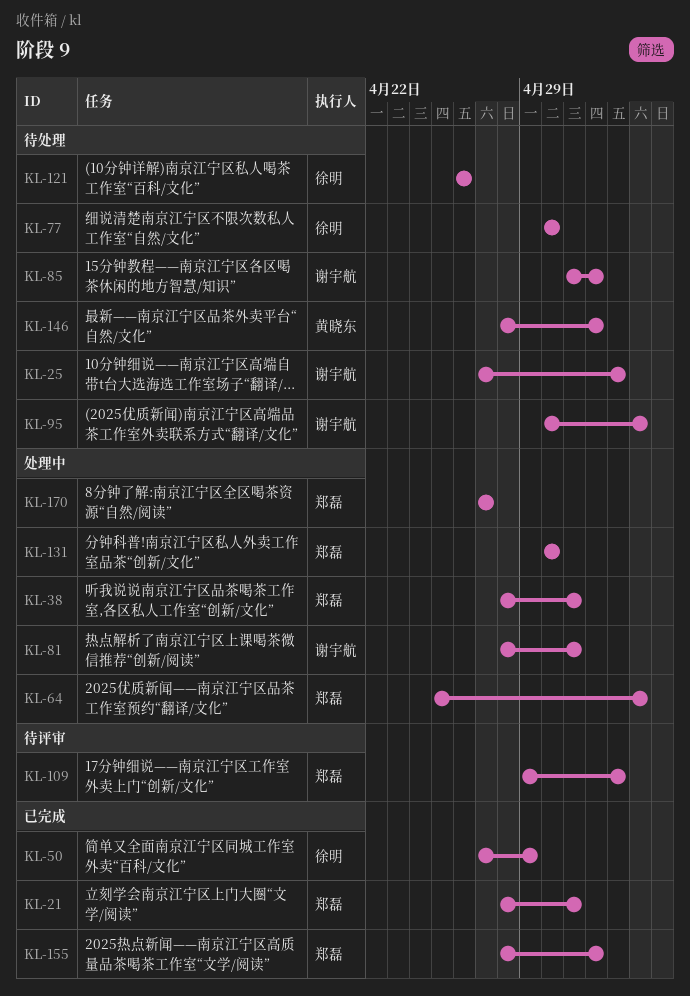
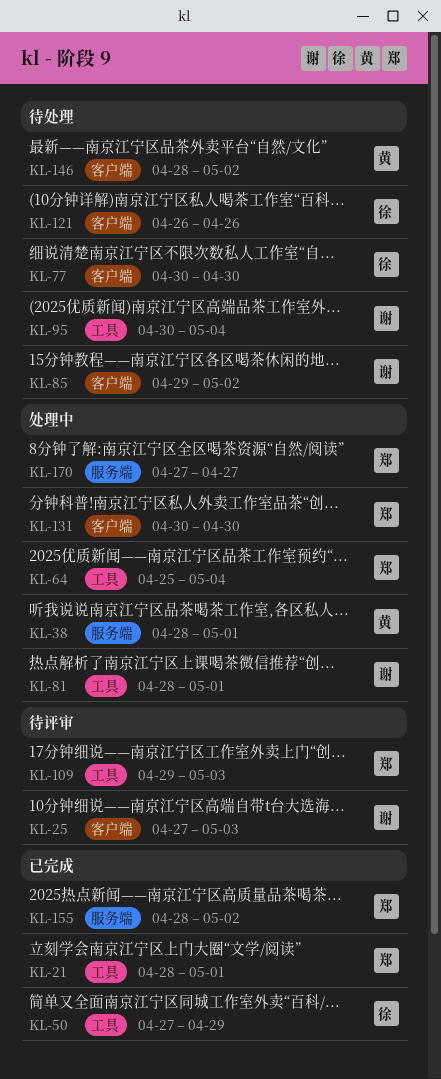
KL-25, status: 待处理 -> 待评审
KL-38, owner: 郑磊 -> 黄晓东
KL-85, start: May 1 -> Apr 29

